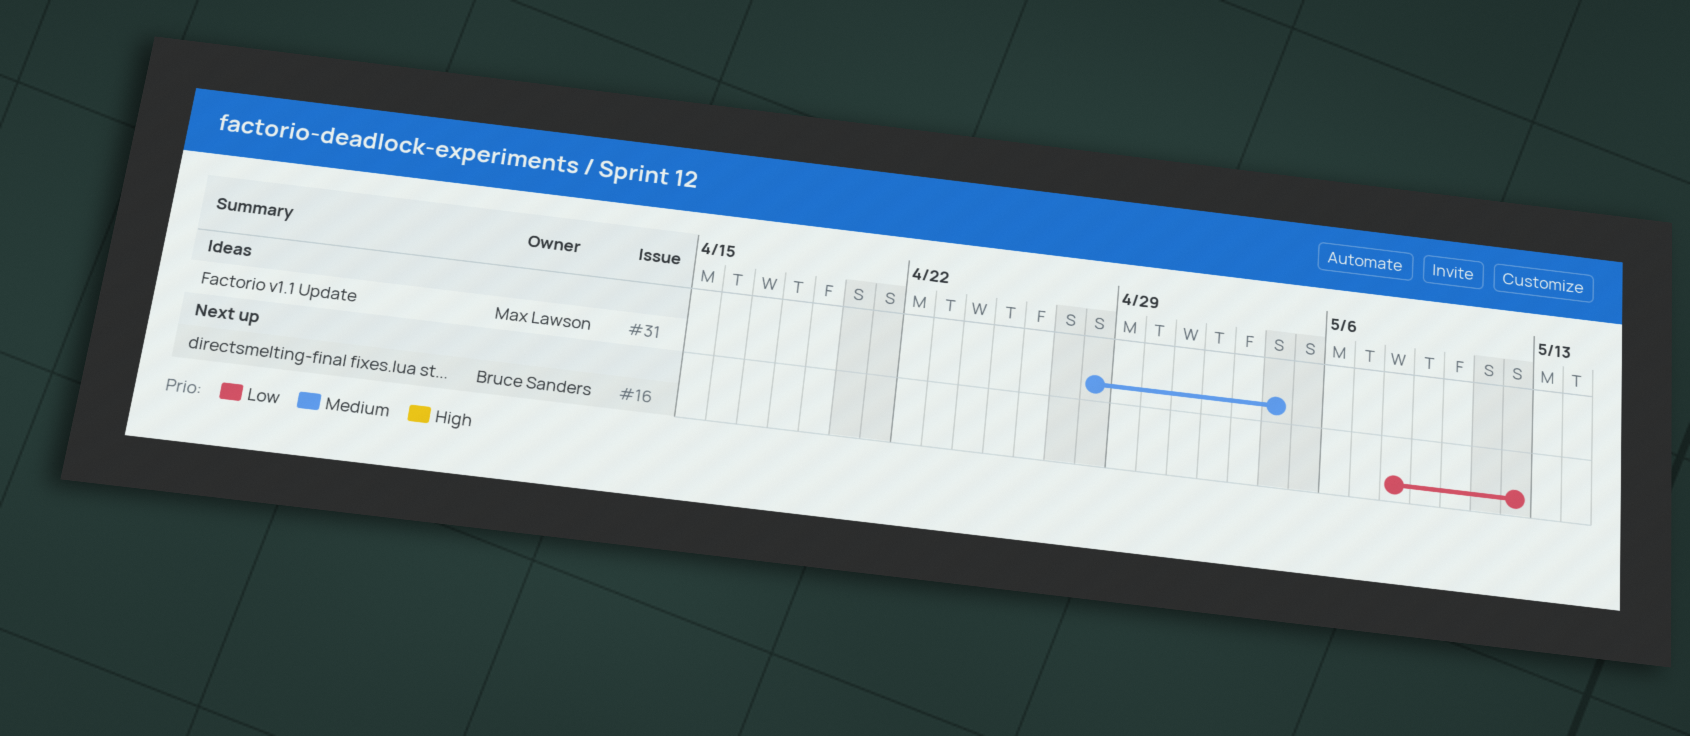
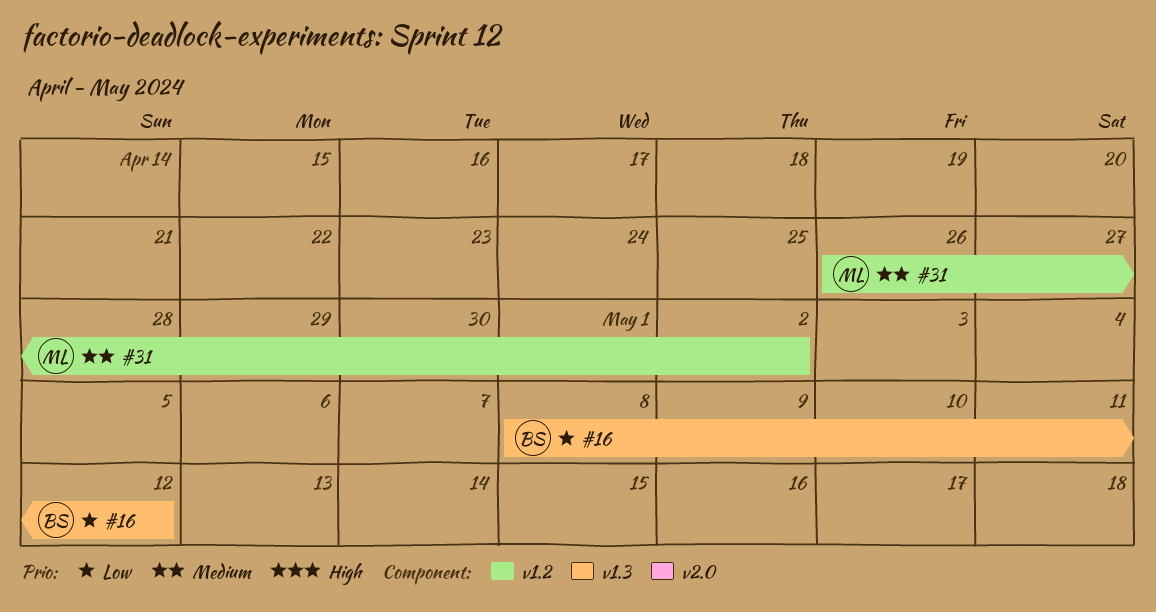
#31, start: Apr 28 -> Apr 26
#31, due: May 4 -> May 2

